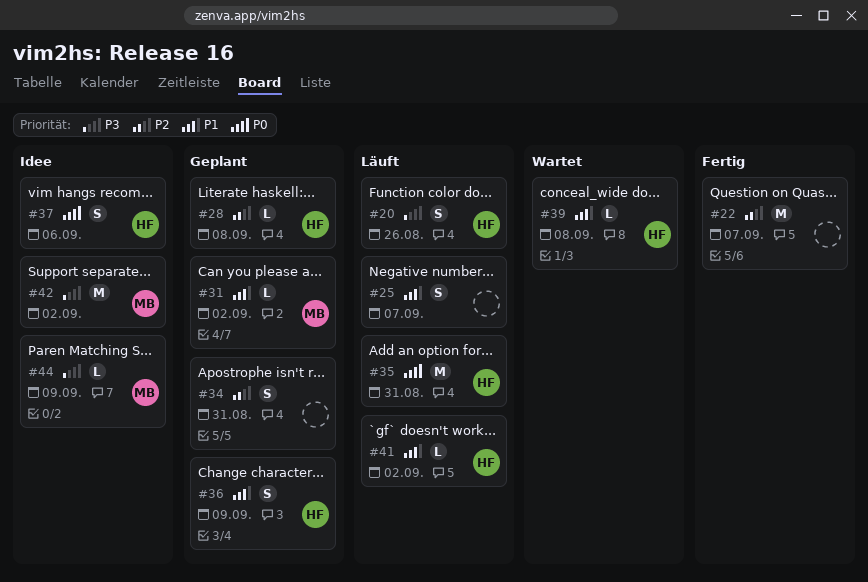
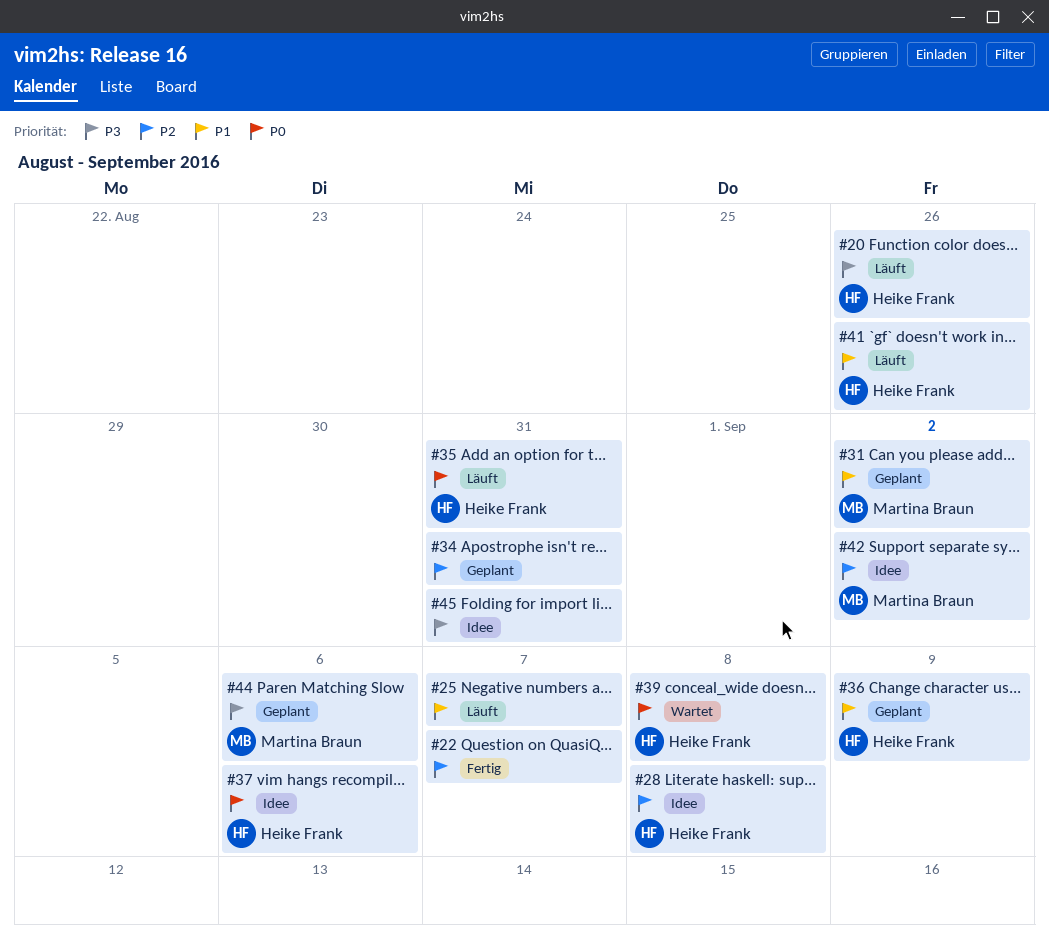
#28, status: Geplant -> Idee
#39, priority: P1 -> P0
#41, due: Sep 2 -> Aug 26
#42, priority: P3 -> P2
#44, status: Idee -> Geplant
#44, due: Sep 9 -> Sep 6
#45: none -> present

